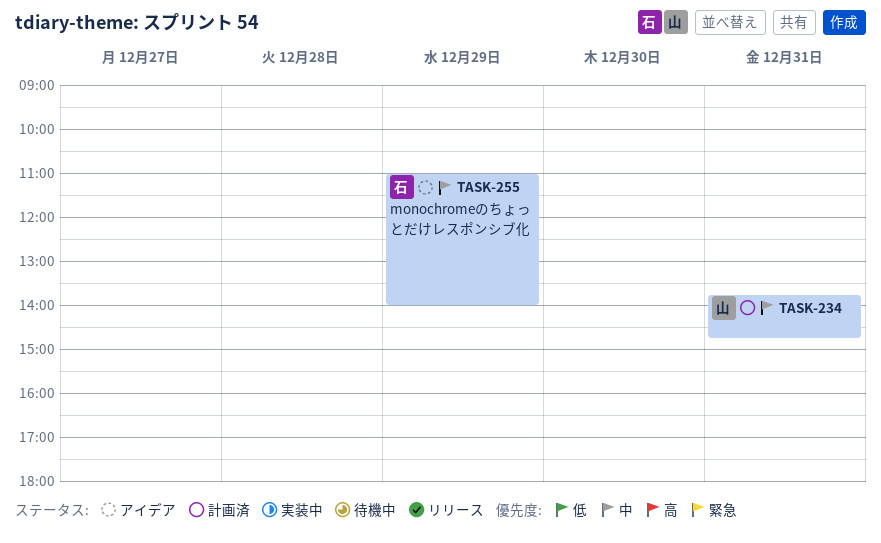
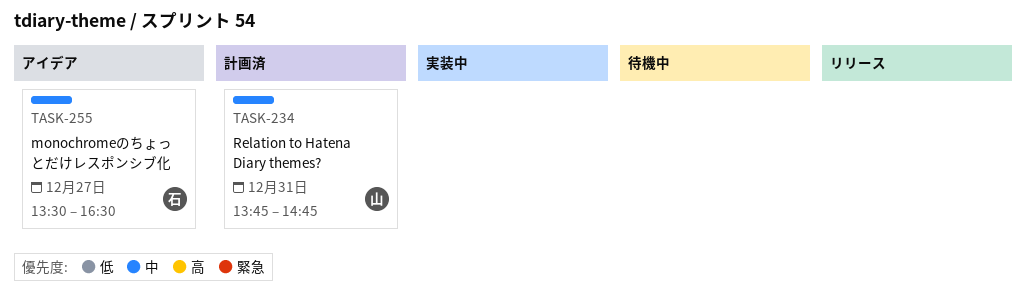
TASK-255, day: Dec 29 -> Dec 27
TASK-255, begins: 11:00 -> 13:30
TASK-255, ends: 14:00 -> 16:30

